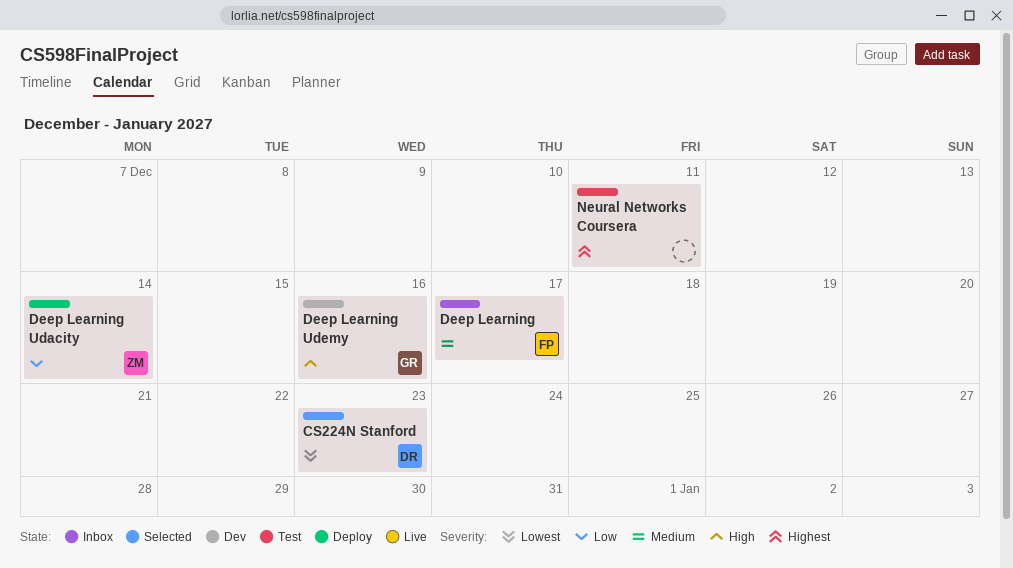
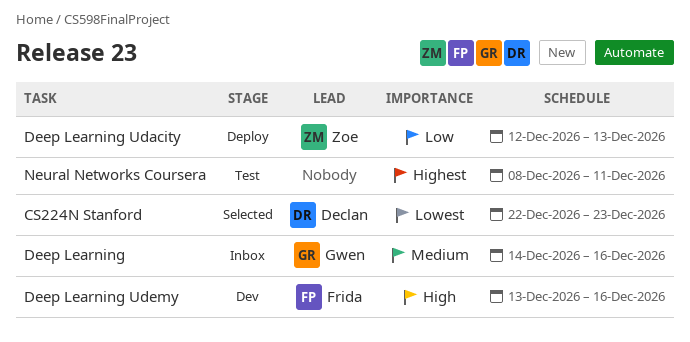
Deep Learning, owner: Frida -> Gwen
Deep Learning, due: Dec 17 -> Dec 16
Deep Learning Udacity, due: Dec 14 -> Dec 13
Deep Learning Udemy, owner: Gwen -> Frida

